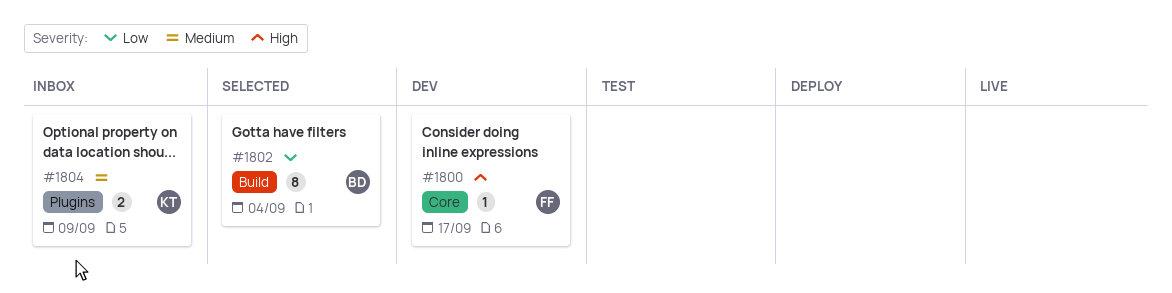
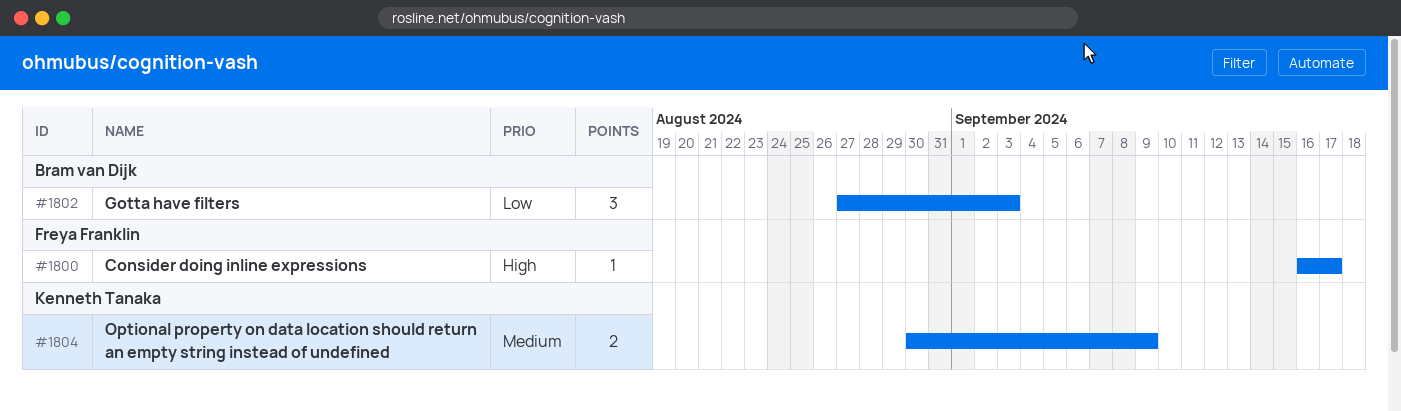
#1802, estimate: 8 -> 3
#1802, due: Sep 4 -> Sep 3

